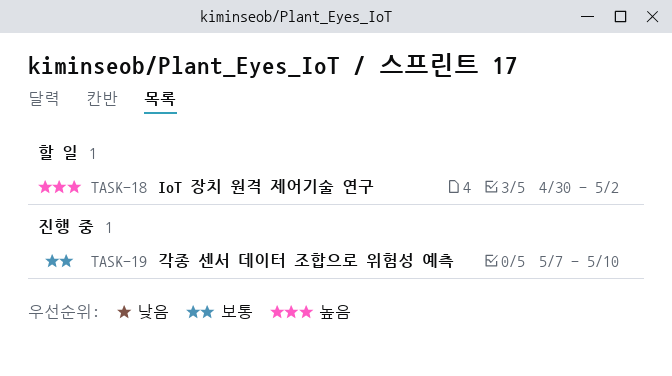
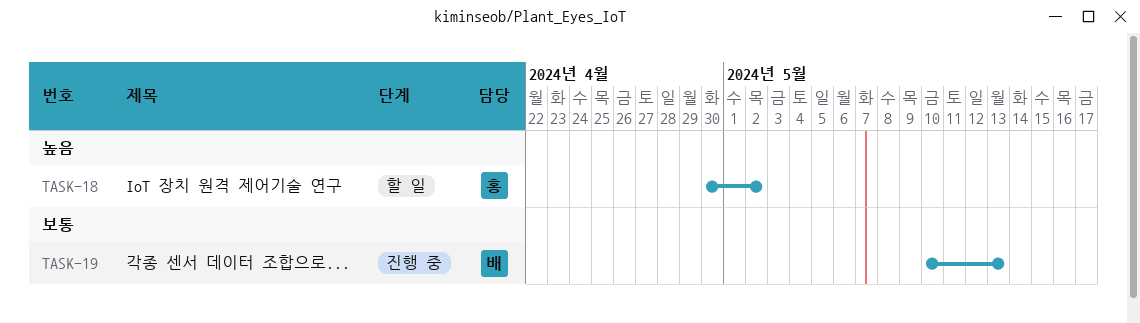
TASK-19, start: May 7 -> May 10
TASK-19, due: May 10 -> May 13

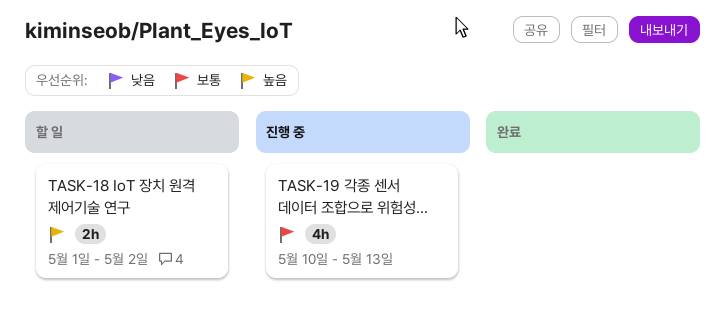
TASK-18, start: Apr 30 -> May 1

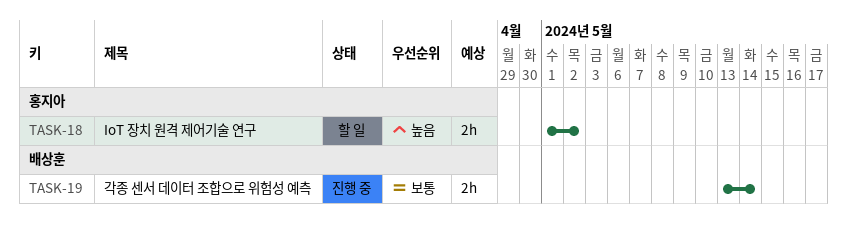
TASK-19, estimate: 4h -> 2h
TASK-19, start: May 10 -> May 13
TASK-19, due: May 13 -> May 14

